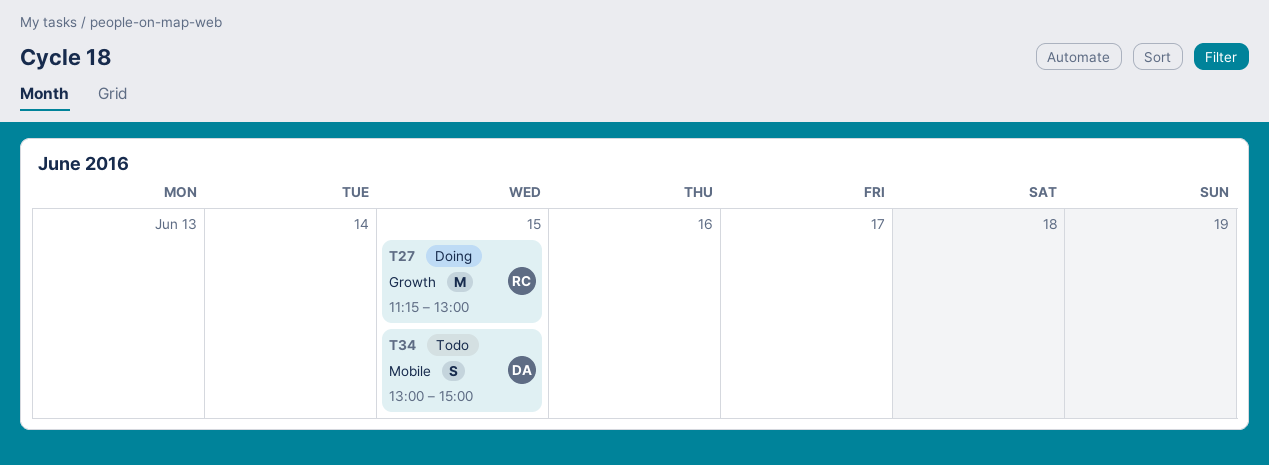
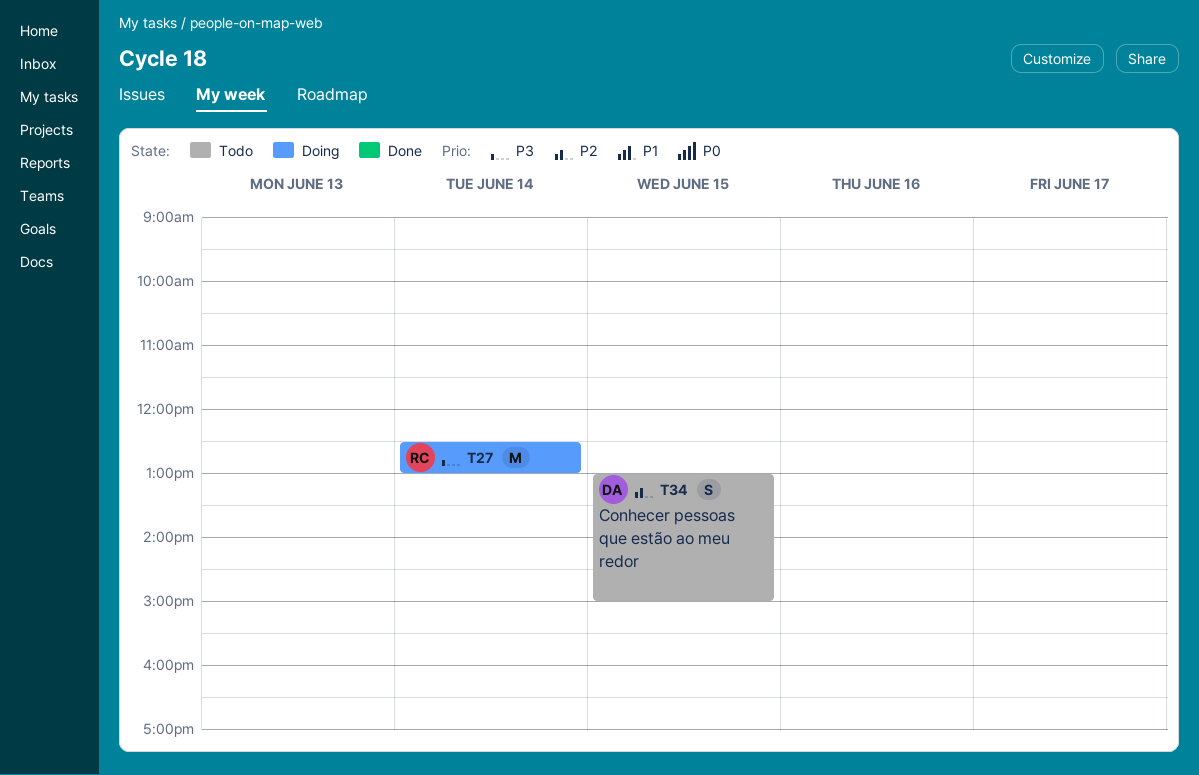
T27, day: Jun 15 -> Jun 14
T27, begins: 11:15 -> 12:30

